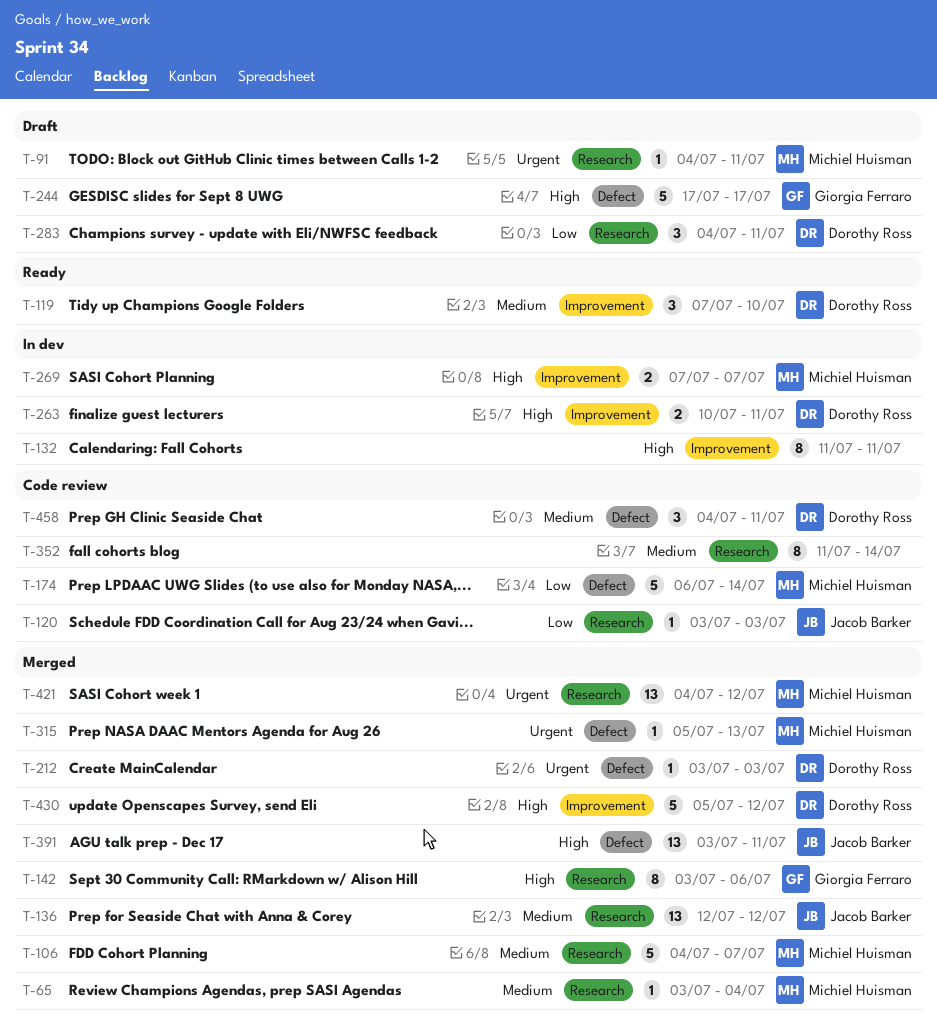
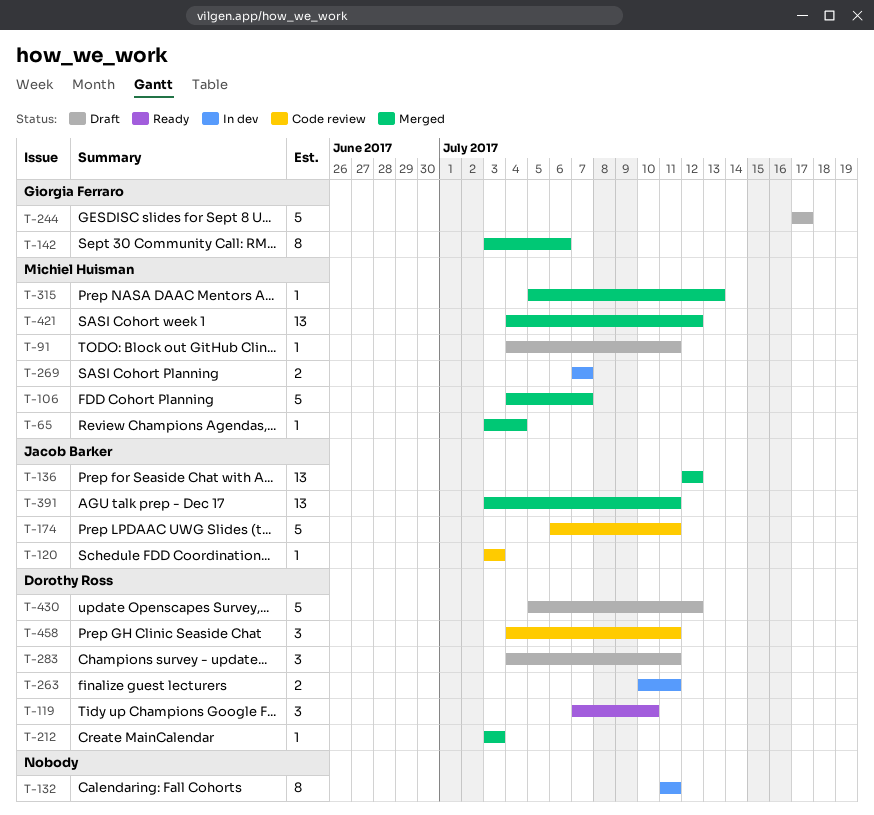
T-174, owner: Michiel Huisman -> Jacob Barker
T-174, due: Jul 14 -> Jul 11
T-352: present -> none
T-430, status: Merged -> Draft

